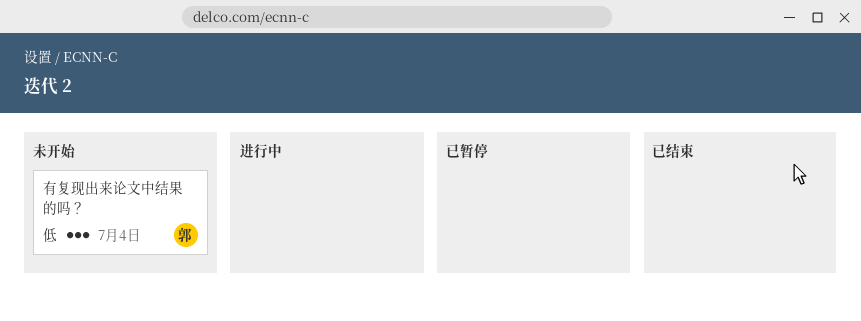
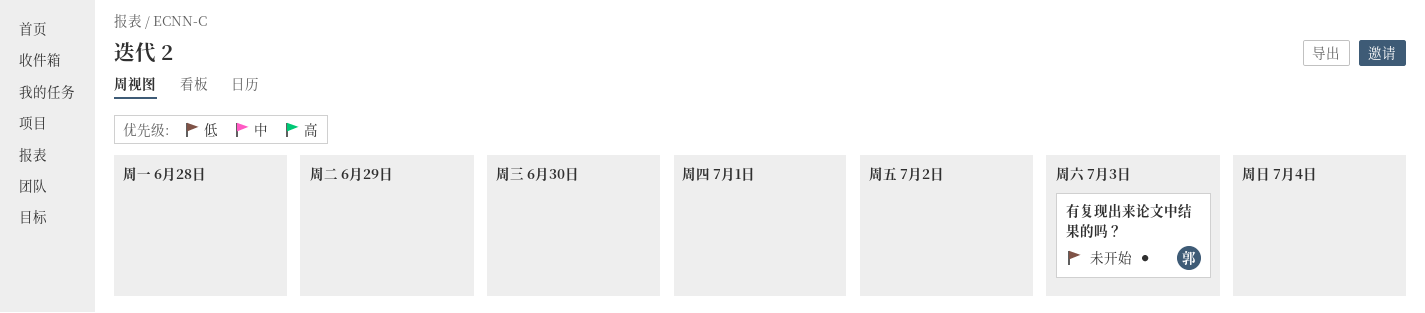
有复现出来论文中结果的吗？, estimate: 3 -> 1
有复现出来论文中结果的吗？, due: Jul 4 -> Jul 3

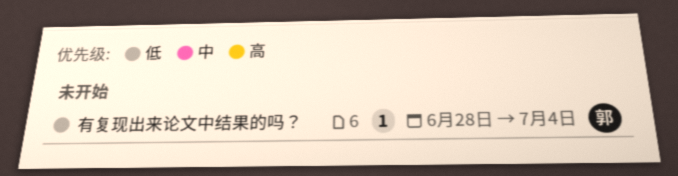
有复现出来论文中结果的吗？, due: Jul 3 -> Jul 4

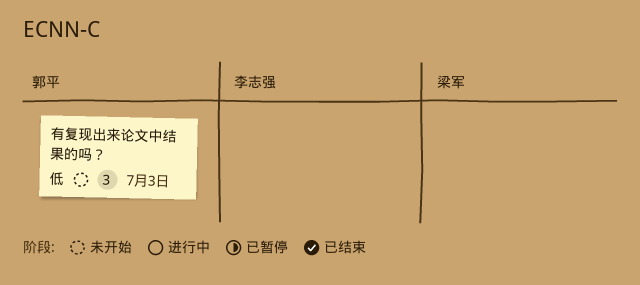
有复现出来论文中结果的吗？, estimate: 1 -> 3
有复现出来论文中结果的吗？, due: Jul 4 -> Jul 3

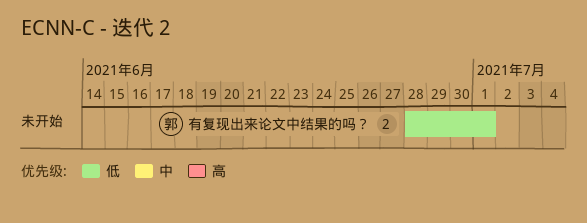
有复现出来论文中结果的吗？, estimate: 3 -> 2
有复现出来论文中结果的吗？, due: Jul 3 -> Jul 1

